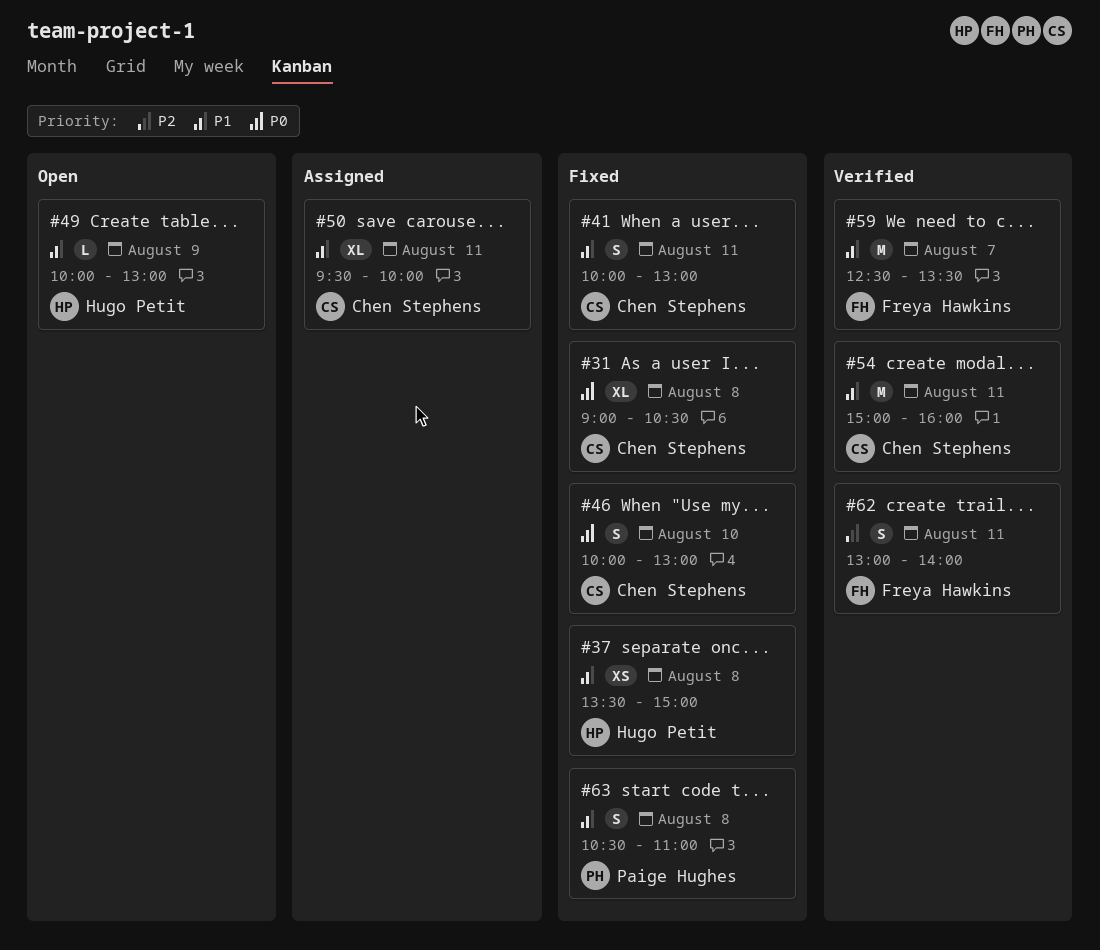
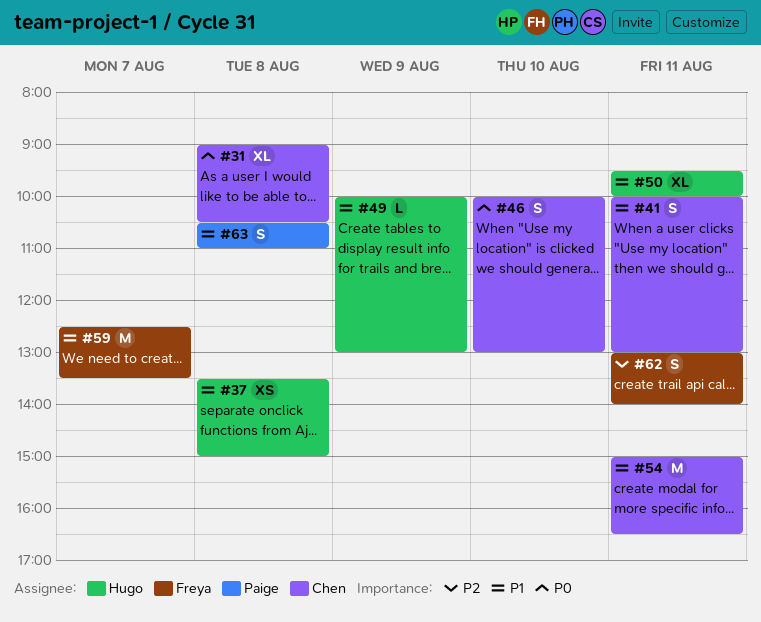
#50, owner: Chen Stephens -> Hugo Petit
#54, ends: 16:00 -> 16:30

